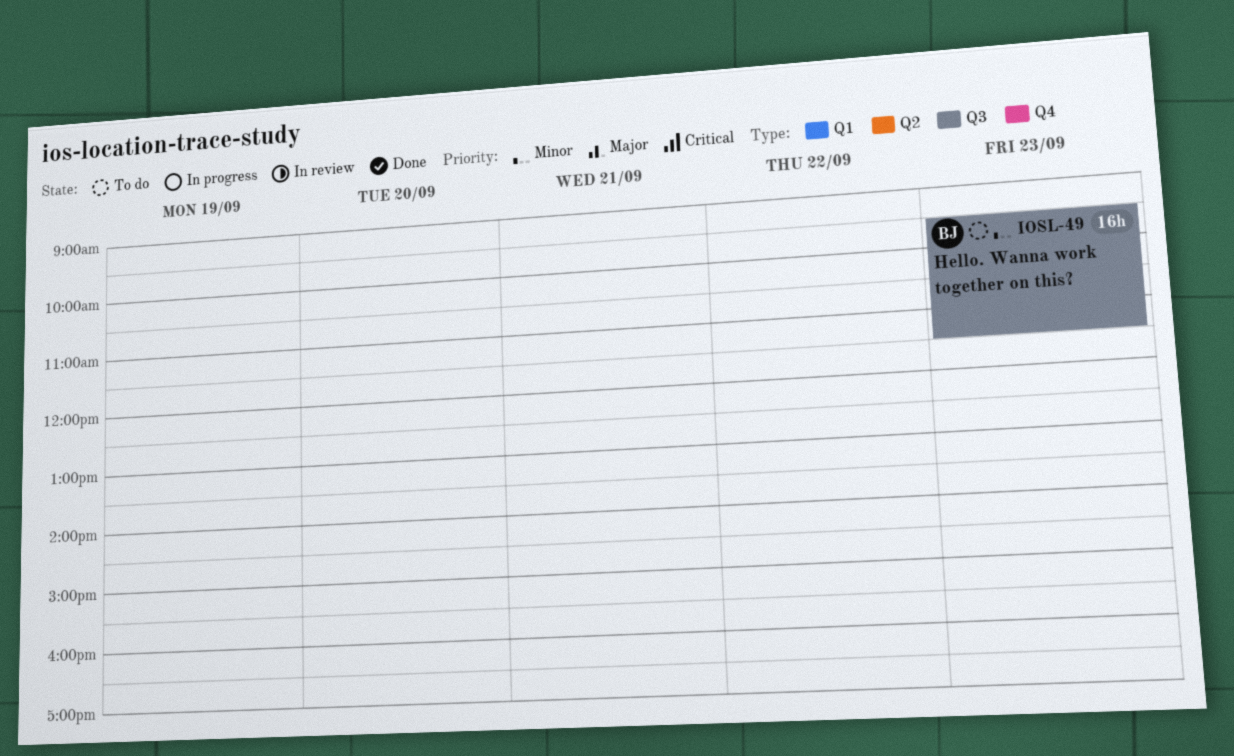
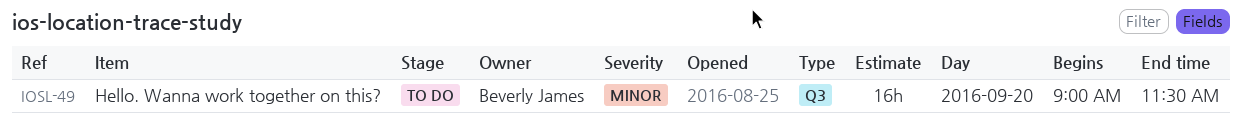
IOSL-49, day: Sep 23 -> Sep 20
IOSL-49, begins: 09:30 -> 09:00

